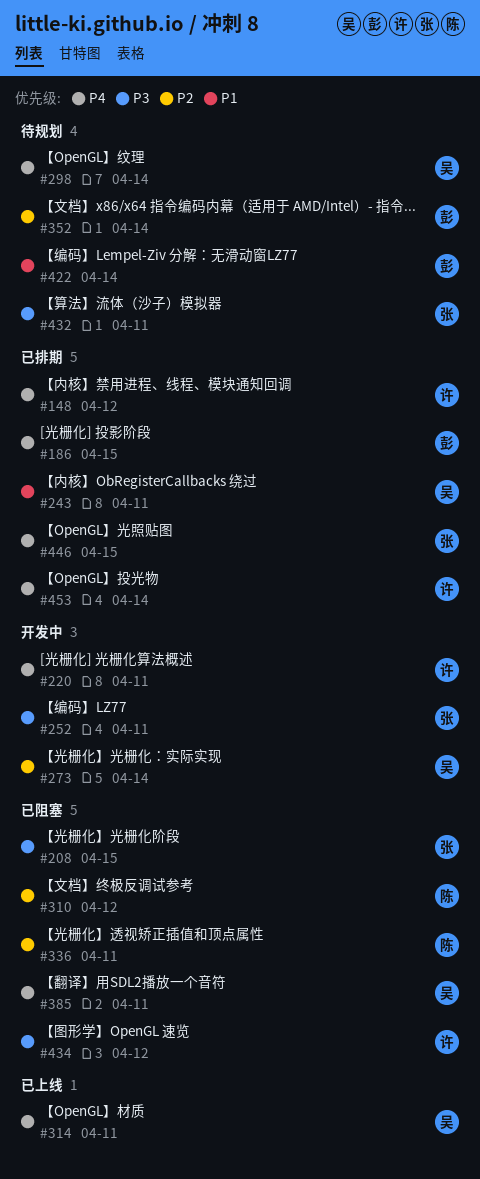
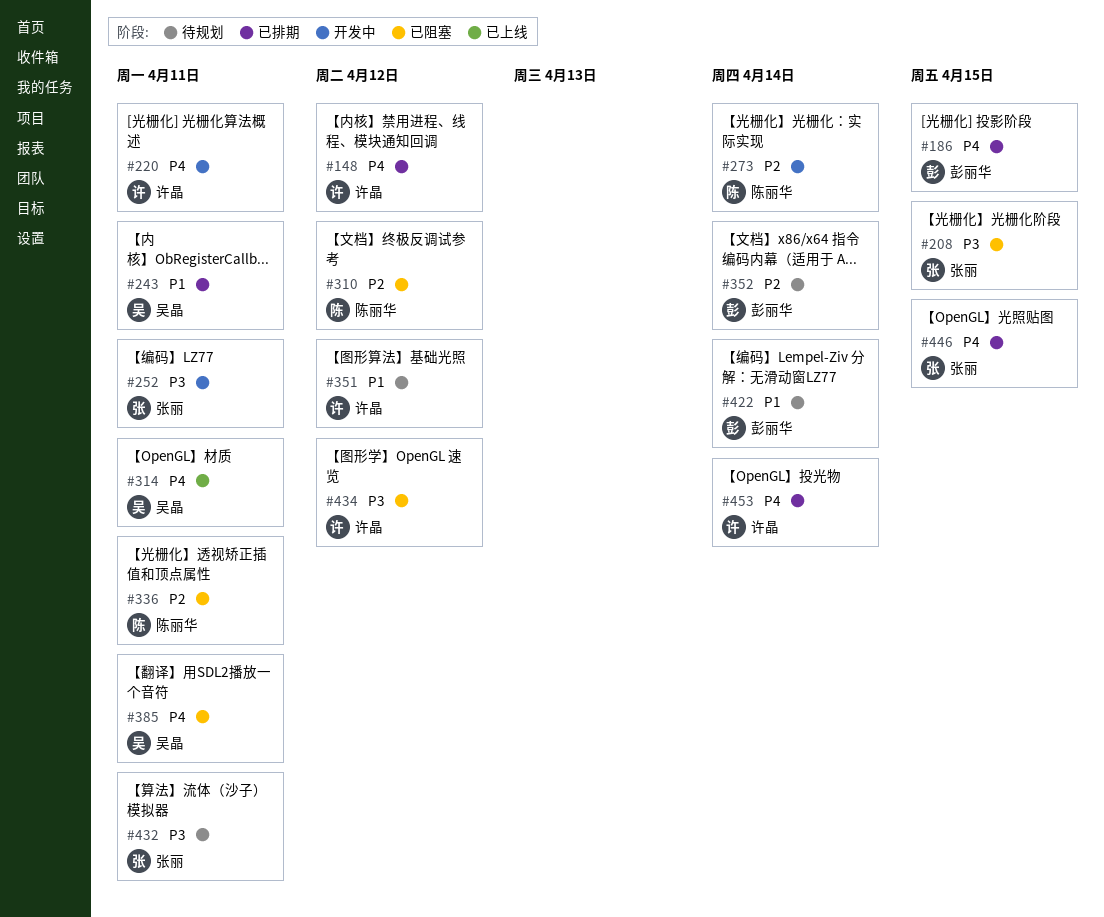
#273, owner: 吴晶 -> 陈丽华
#298: present -> none
#351: none -> present

